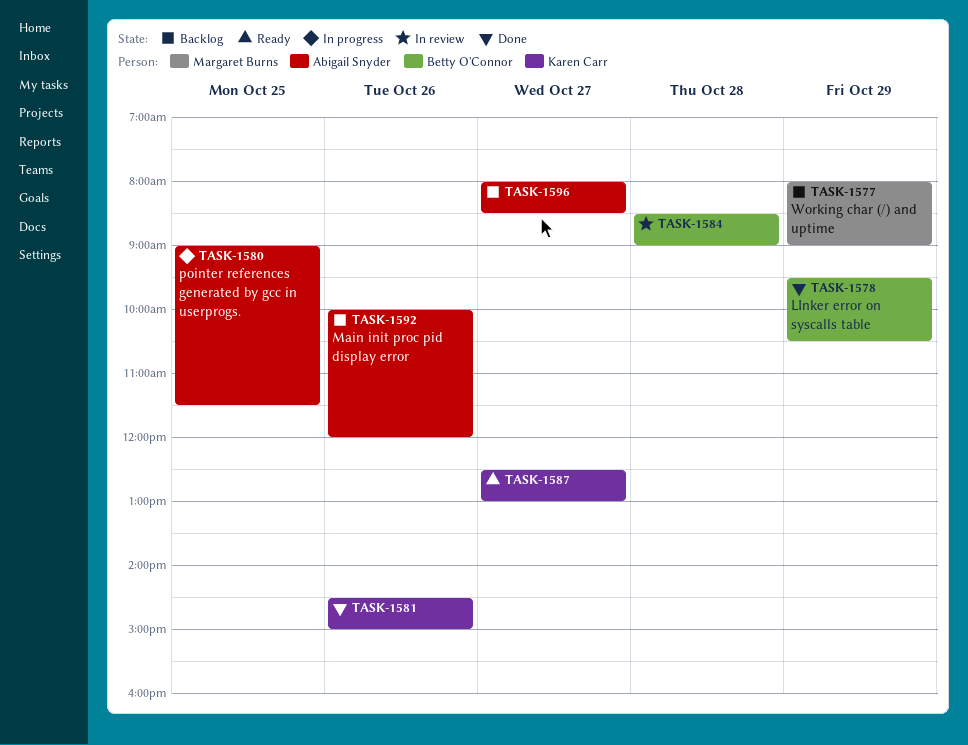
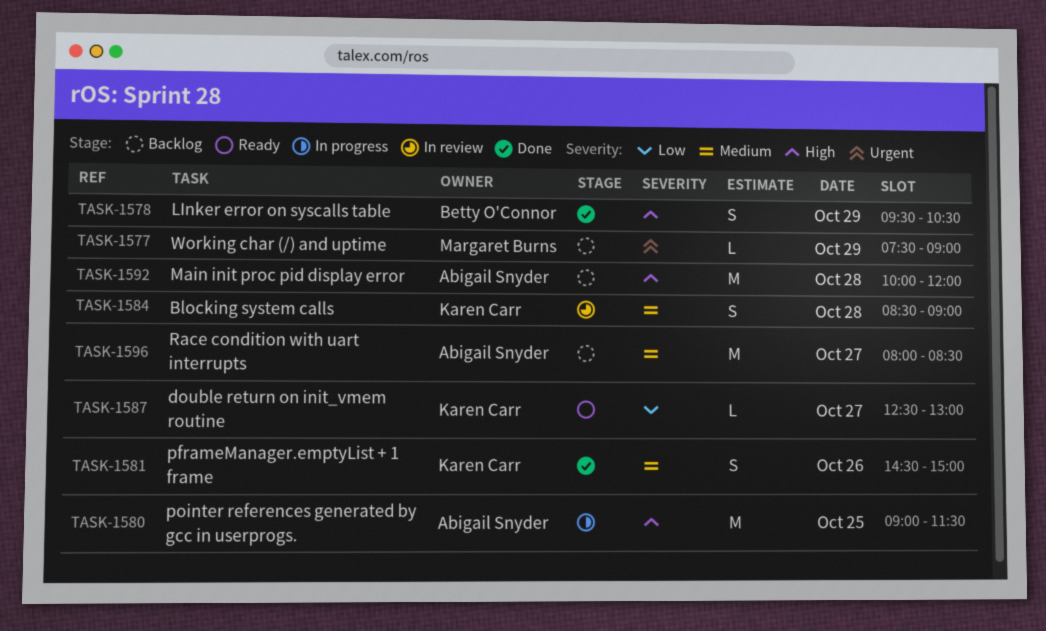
TASK-1577, begins: 08:00 -> 07:30
TASK-1584, owner: Betty O'Connor -> Karen Carr
TASK-1592, day: Oct 26 -> Oct 28

